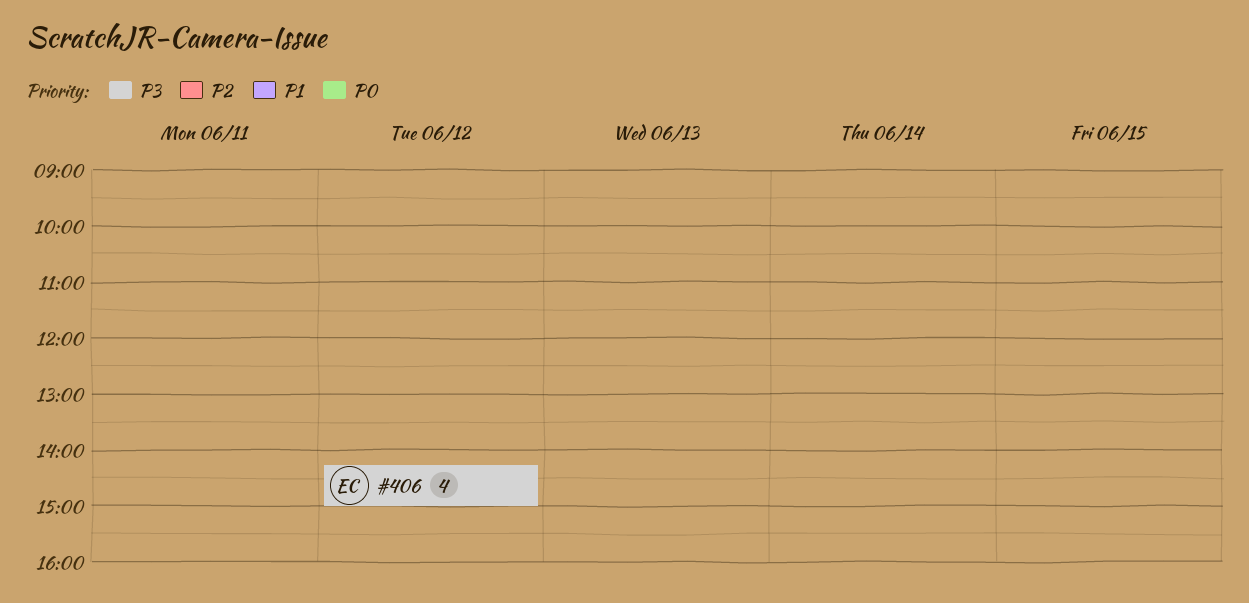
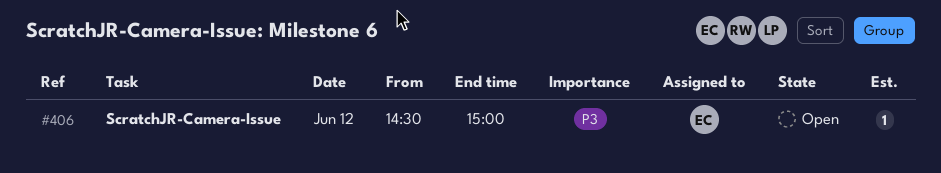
#406, estimate: 4 -> 1
#406, begins: 14:15 -> 14:30

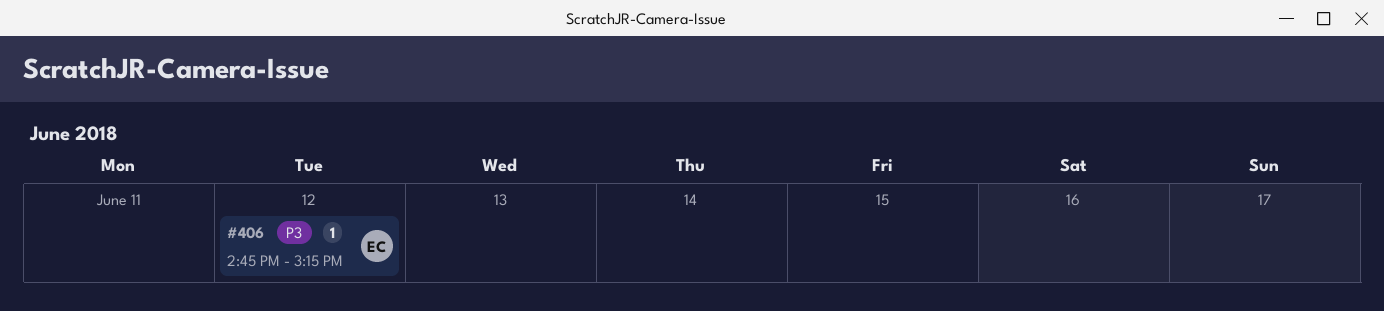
#406, begins: 14:30 -> 14:45
#406, ends: 15:00 -> 15:15

